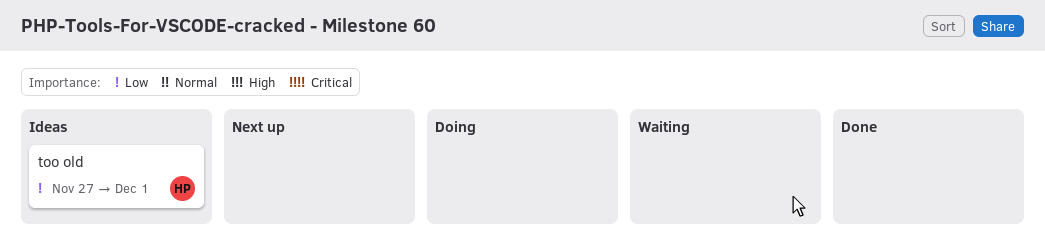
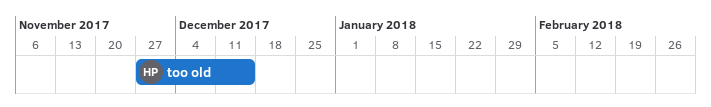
too old, due: Dec 1 -> Dec 15

